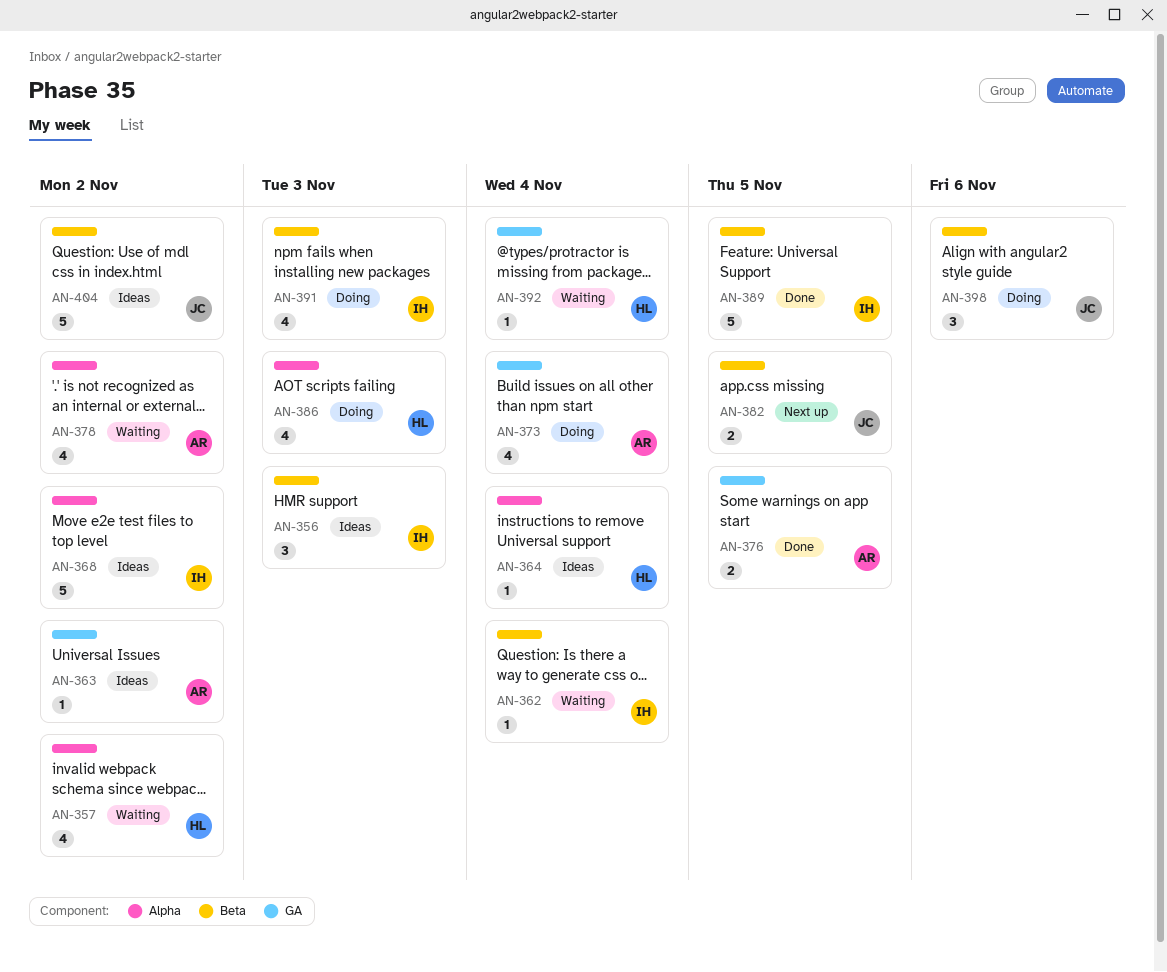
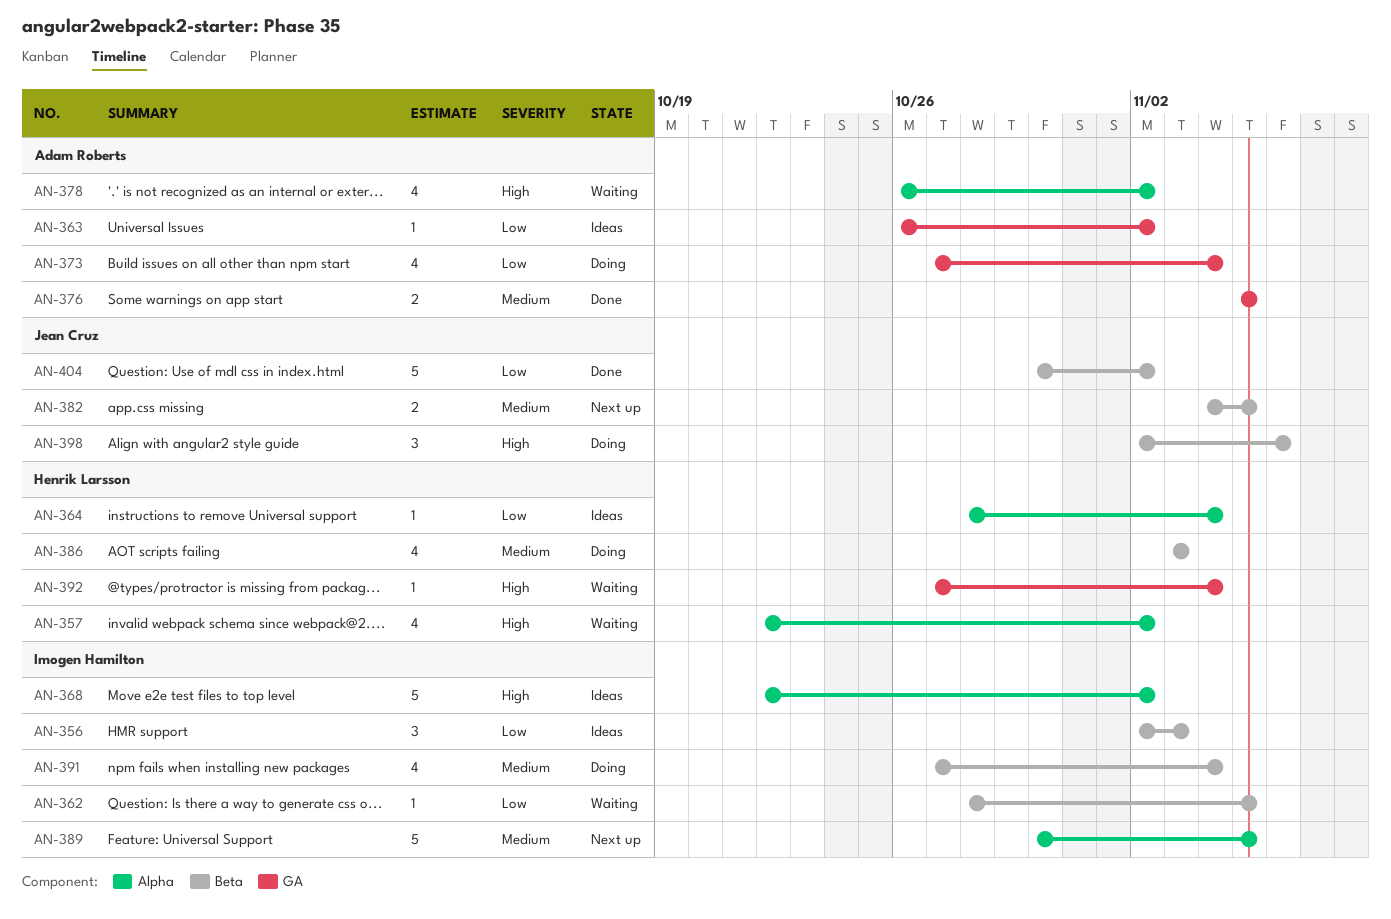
AN-362, due: Nov 4 -> Nov 5
AN-386, label: Alpha -> Beta
AN-389, status: Done -> Next up
AN-389, label: Beta -> Alpha
AN-391, due: Nov 3 -> Nov 4
AN-404, status: Ideas -> Done

